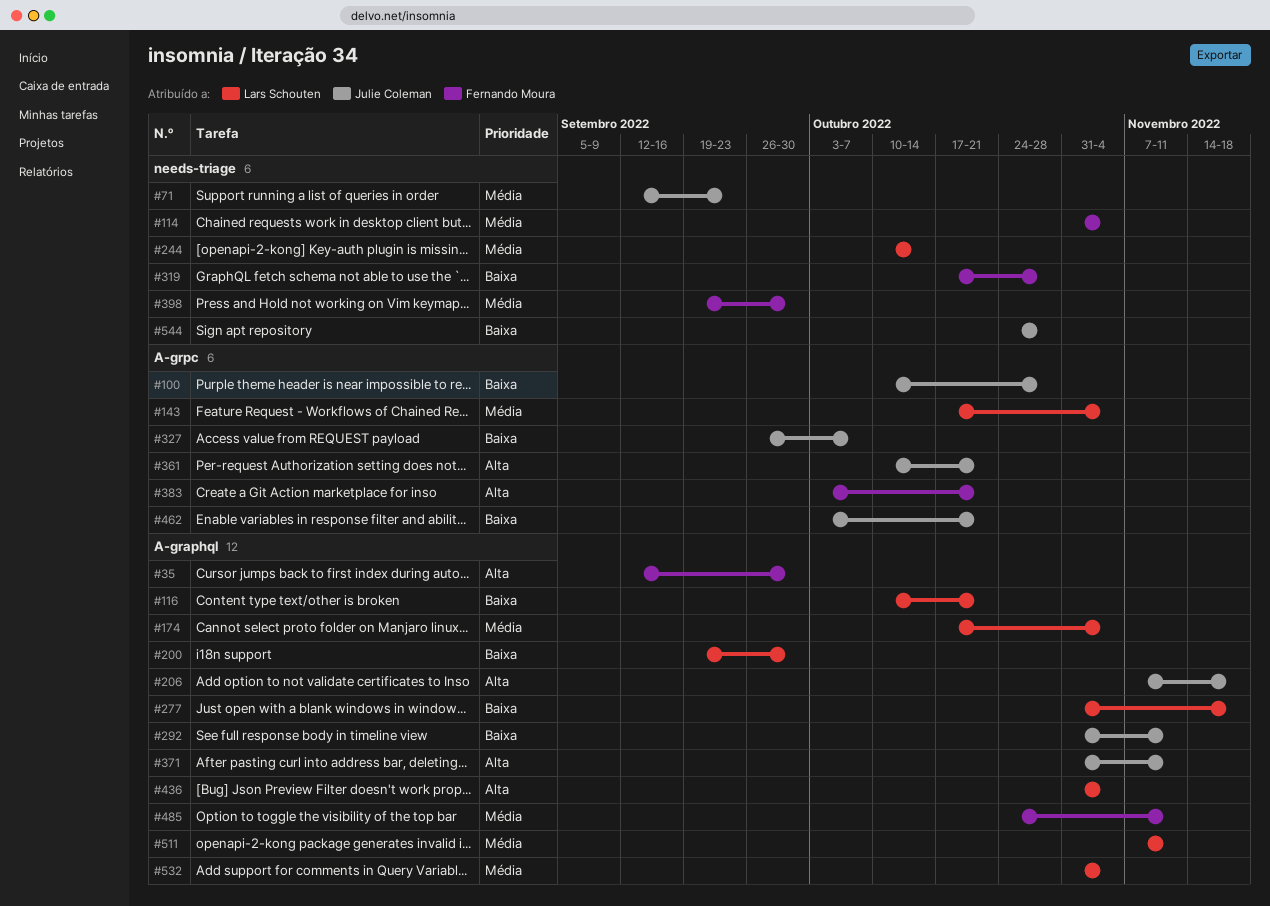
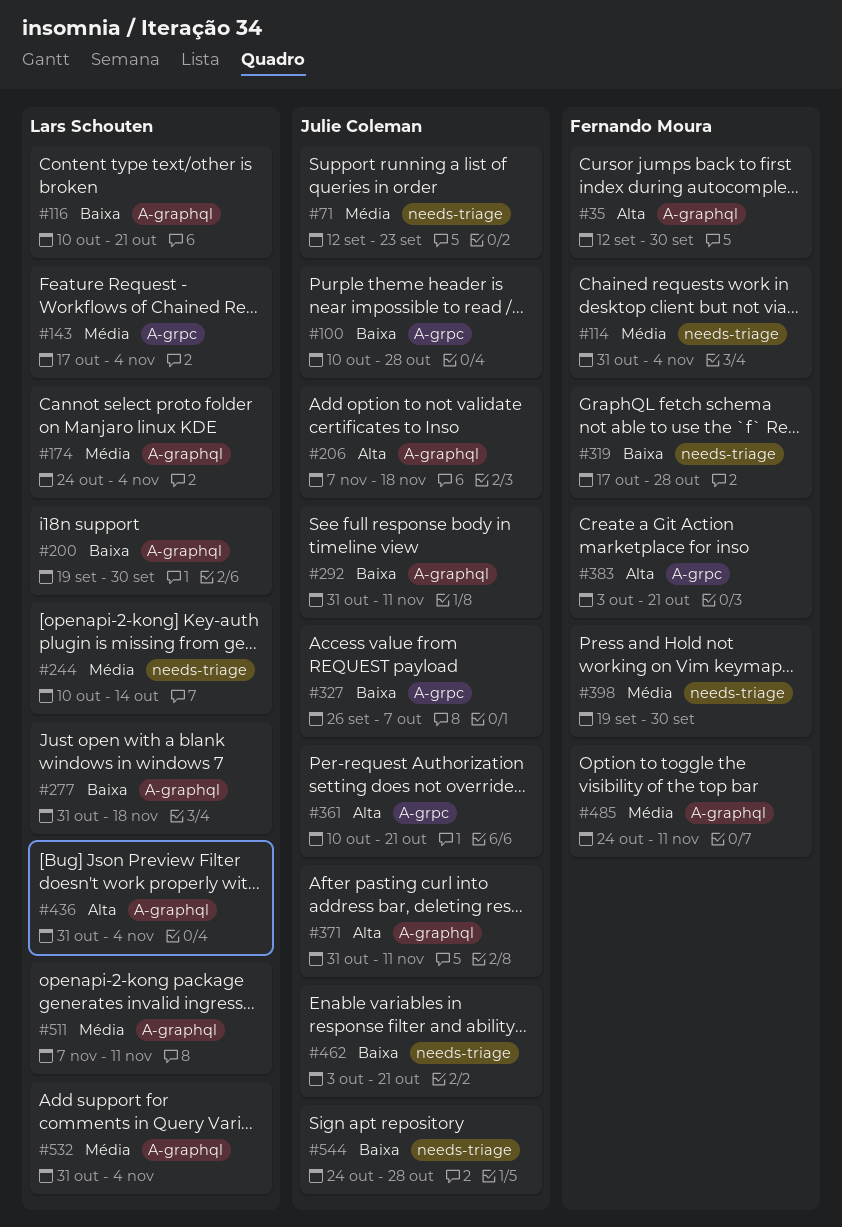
#174, start: Oct 17 -> Oct 24
#462, label: A-grpc -> needs-triage

